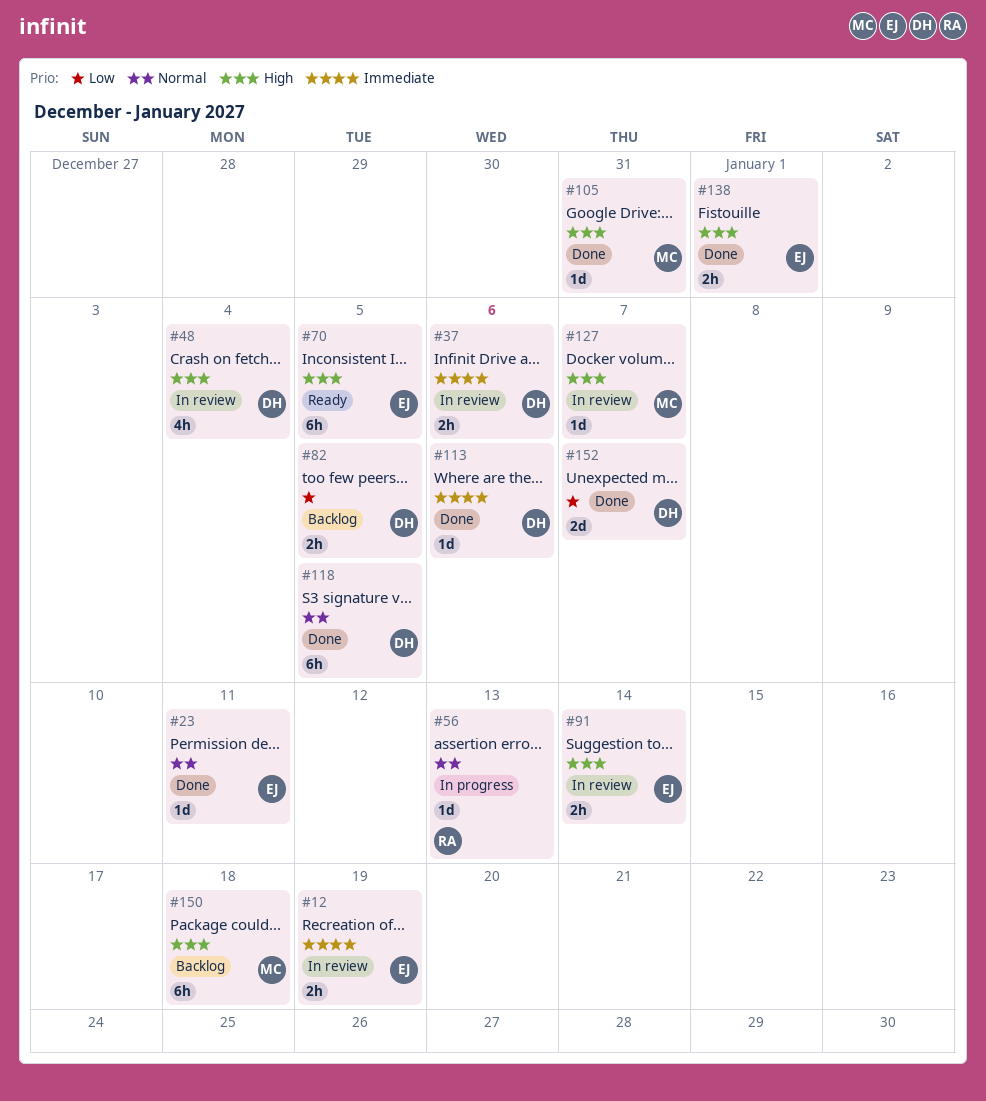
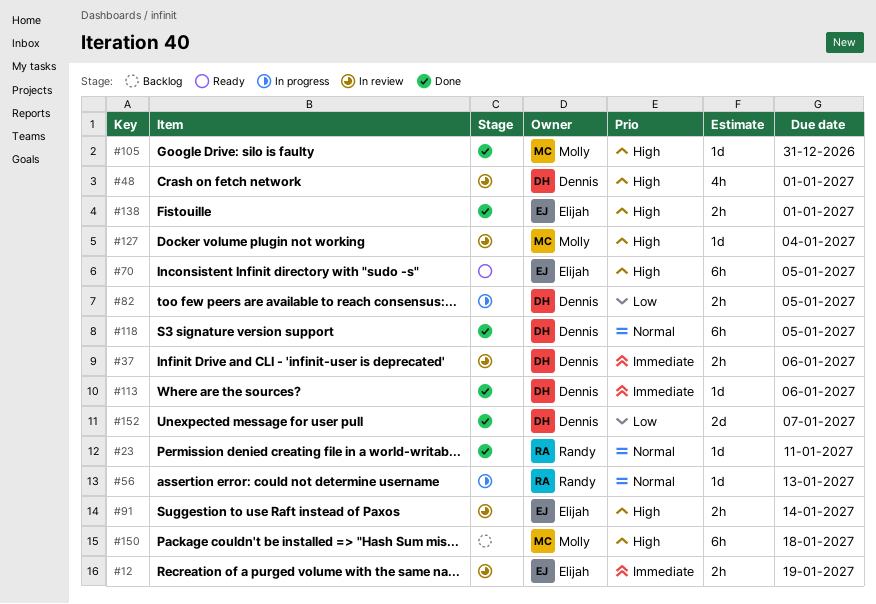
#23, owner: Elijah -> Randy
#48, due: Jan 4 -> Jan 1
#82, status: Backlog -> In progress
#127, due: Jan 7 -> Jan 4

